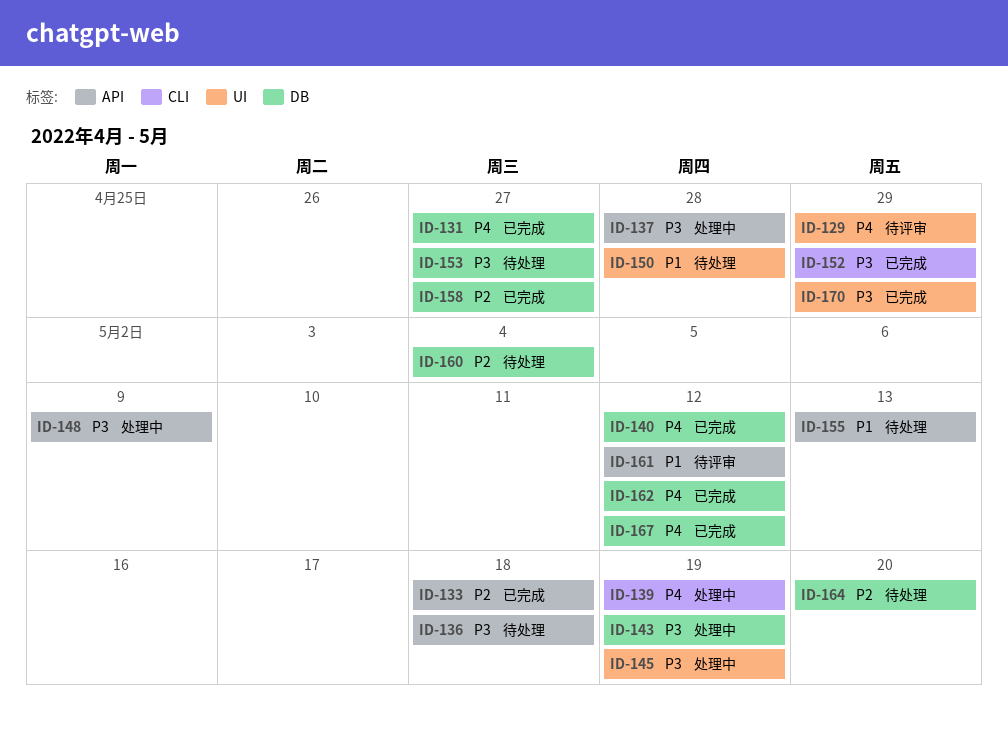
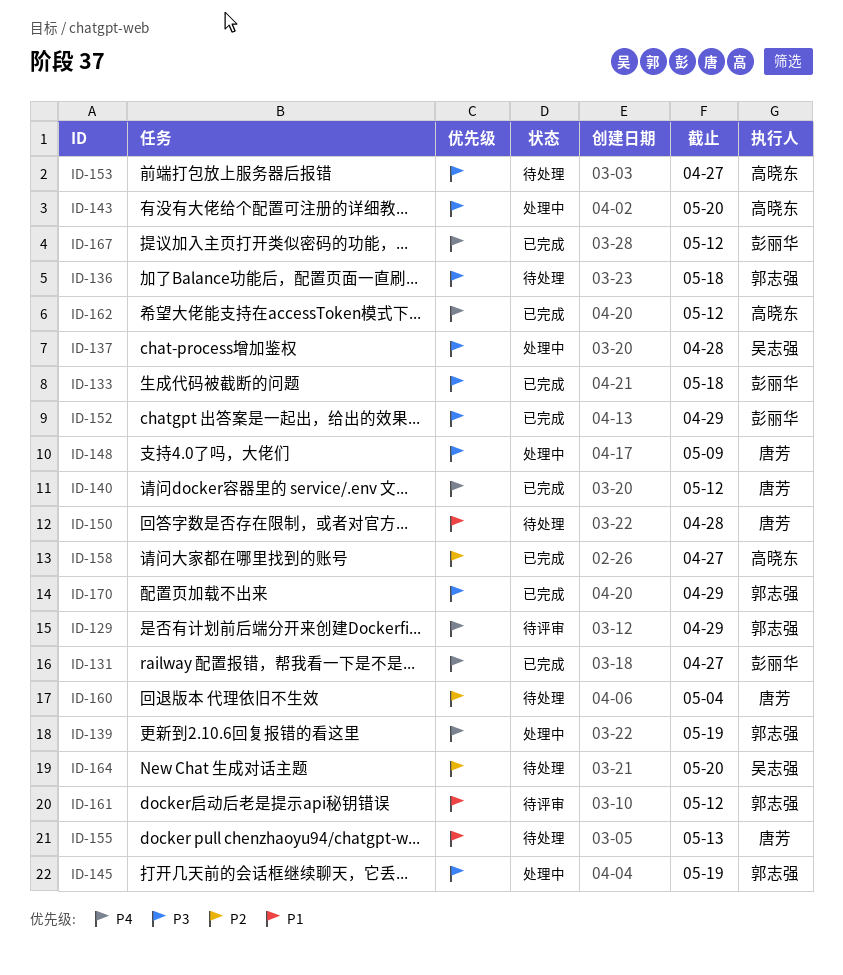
ID-133, priority: P2 -> P3
ID-143, due: May 19 -> May 20

